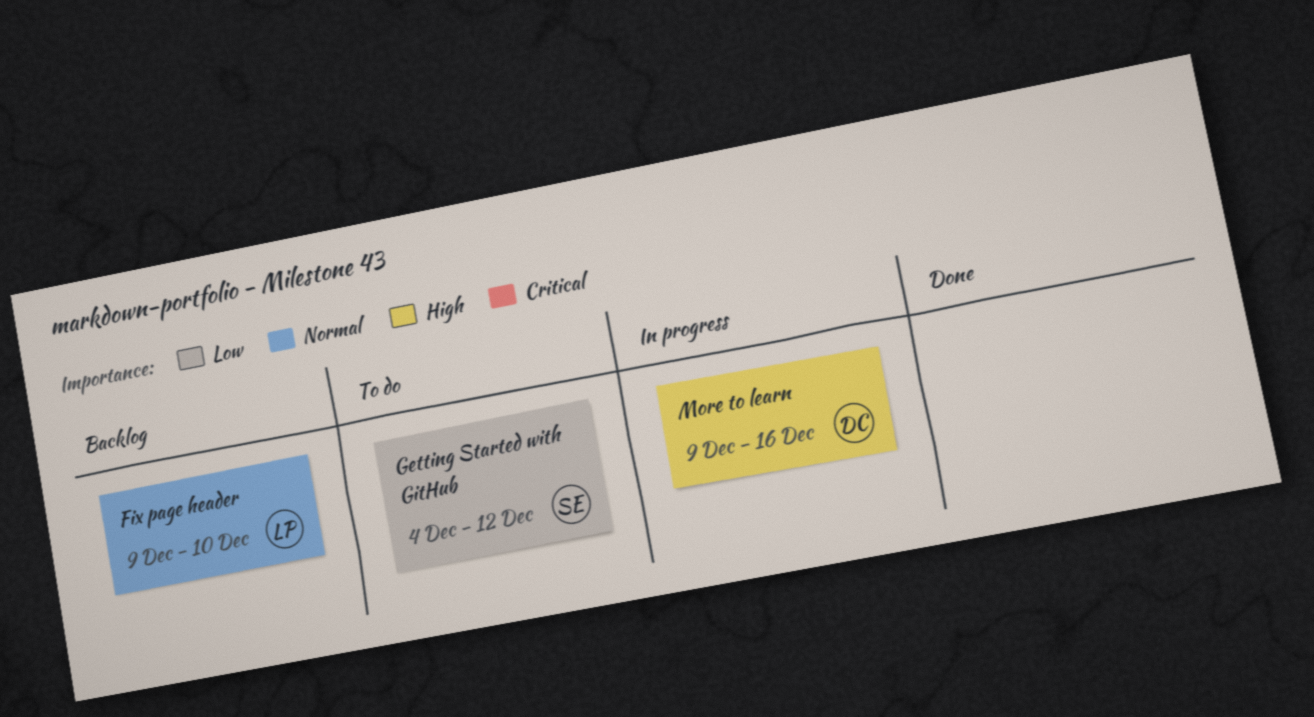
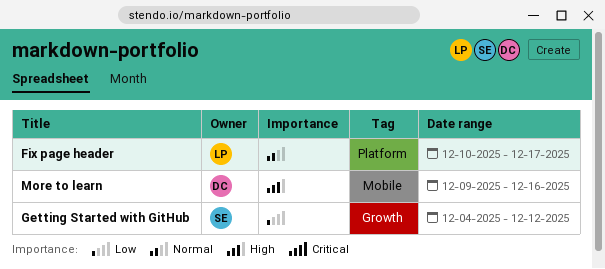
Fix page header, start: Dec 9 -> Dec 10
Fix page header, due: Dec 10 -> Dec 17

